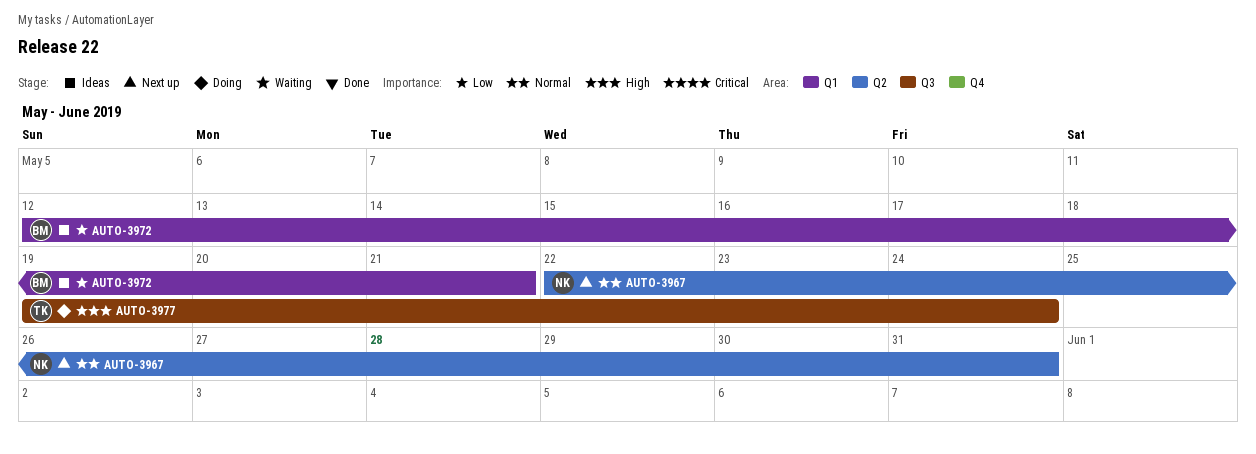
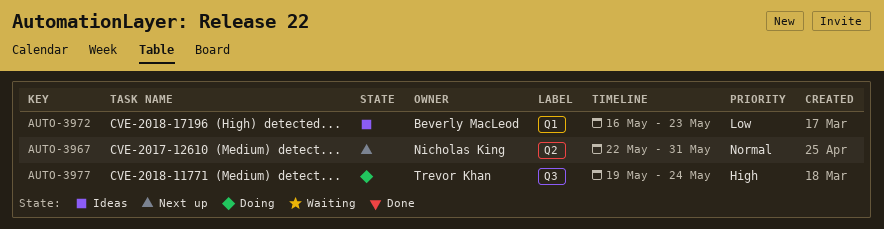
AUTO-3972, start: May 12 -> May 16
AUTO-3972, due: May 21 -> May 23

